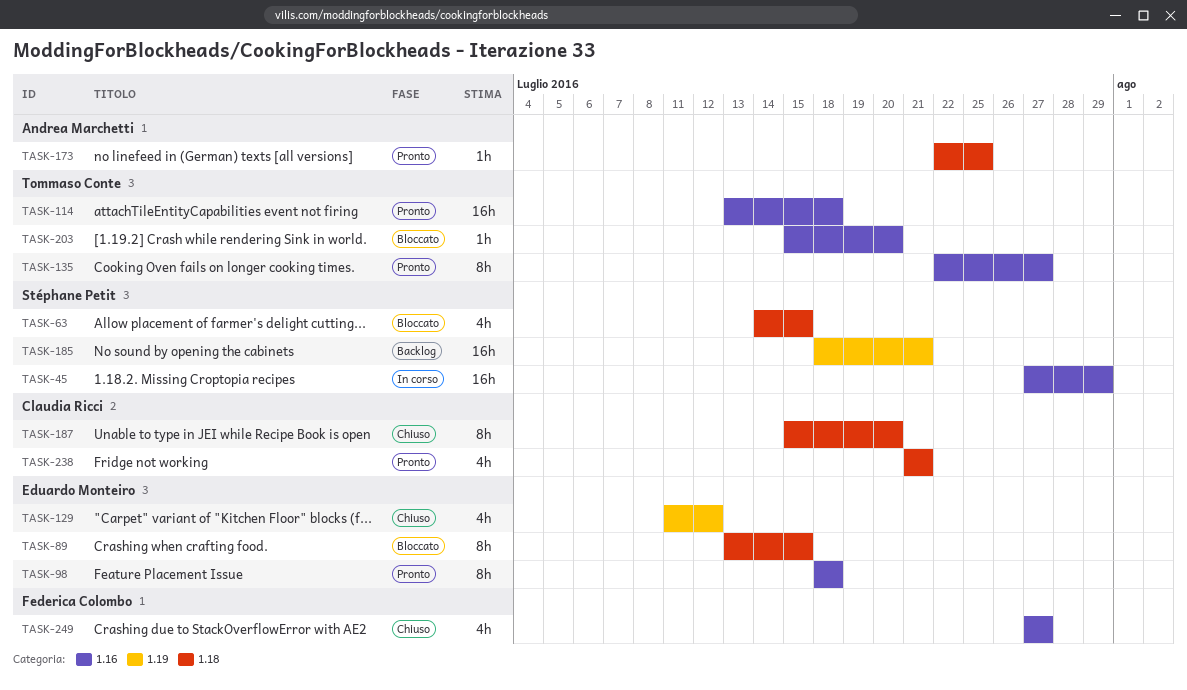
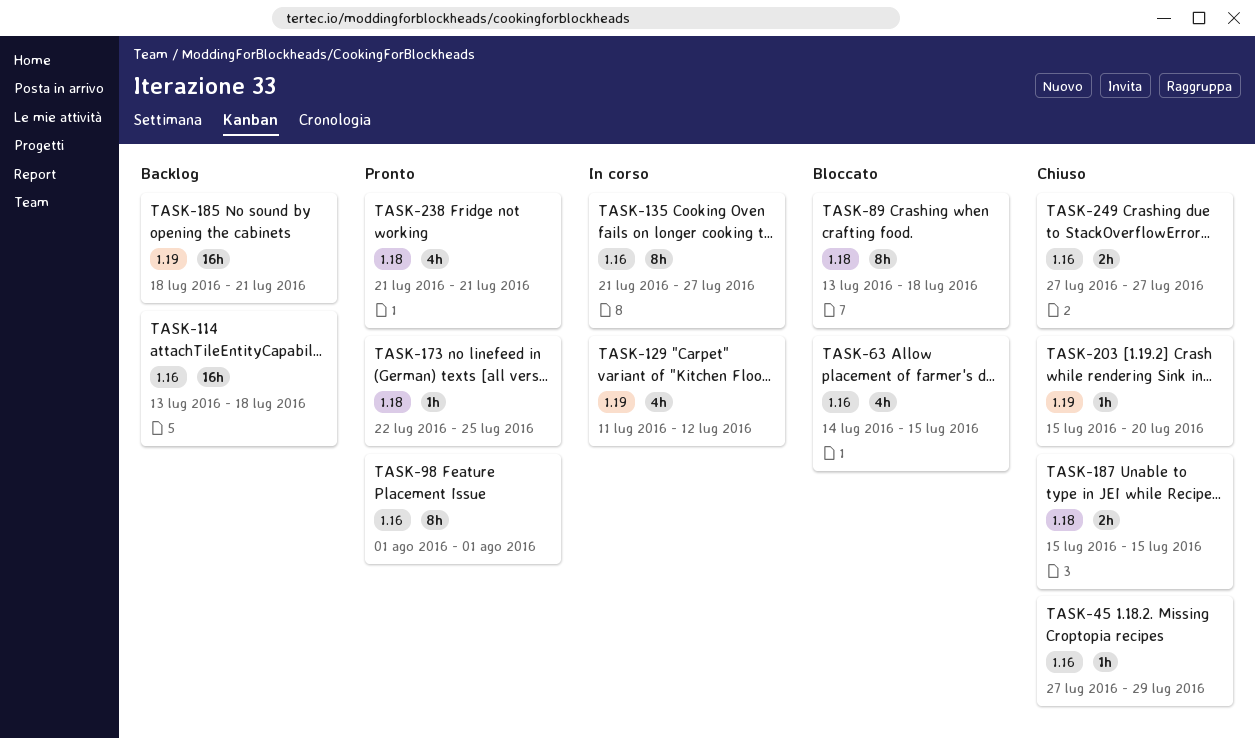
TASK-45, status: In corso -> Chiuso
TASK-45, estimate: 16h -> 1h
TASK-63, label: 1.18 -> 1.16
TASK-89, due: Jul 15 -> Jul 18
TASK-98, start: Jul 18 -> Aug 1
TASK-98, due: Jul 18 -> Aug 1
TASK-114, status: Pronto -> Backlog
TASK-129, status: Chiuso -> In corso
TASK-135, status: Pronto -> In corso
TASK-135, start: Jul 22 -> Jul 21
TASK-187, estimate: 8h -> 2h
TASK-187, due: Jul 20 -> Jul 15
TASK-203, status: Bloccato -> Chiuso
TASK-203, label: 1.16 -> 1.19
TASK-249, estimate: 4h -> 2h

